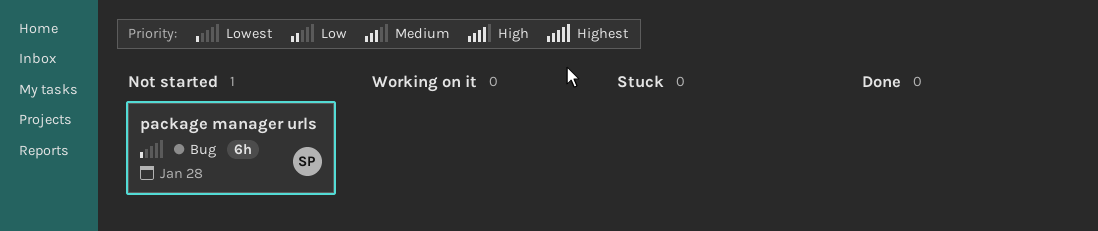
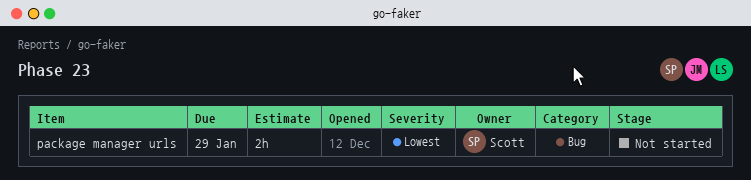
package manager urls, estimate: 6h -> 2h
package manager urls, due: Jan 28 -> Jan 29

